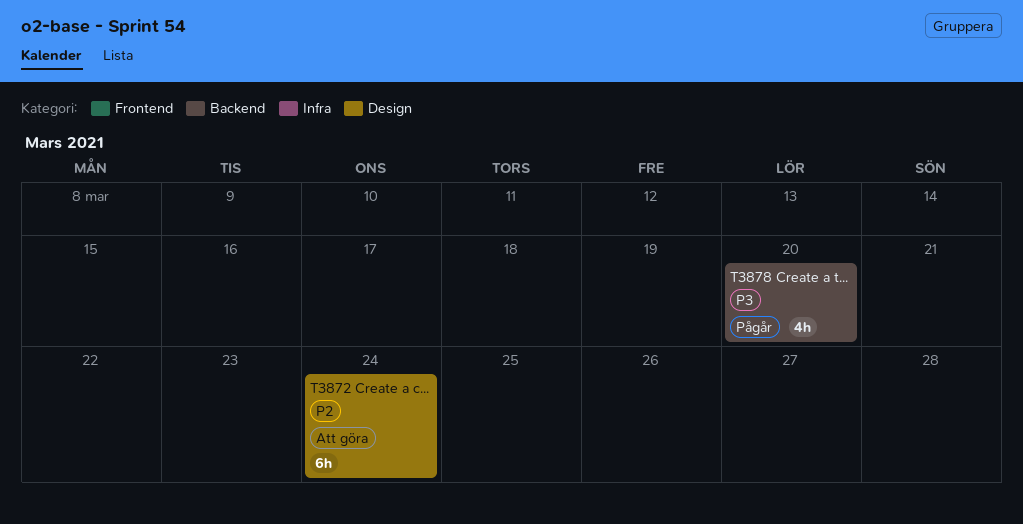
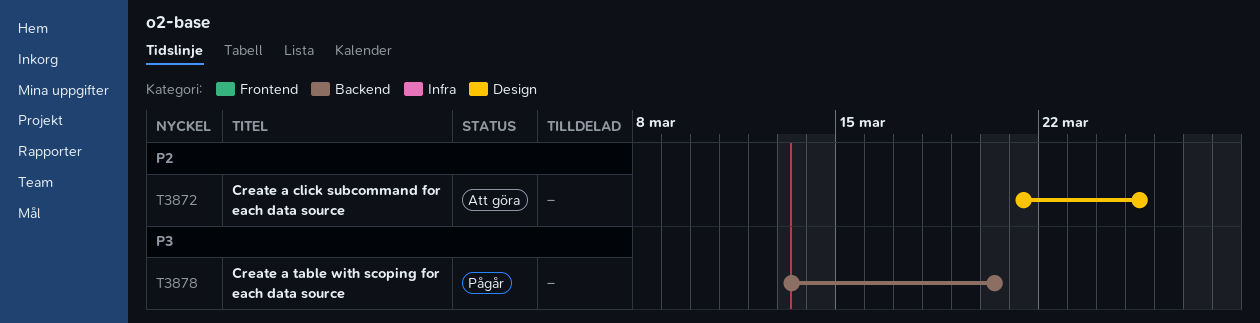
T3872, due: Mar 24 -> Mar 25

